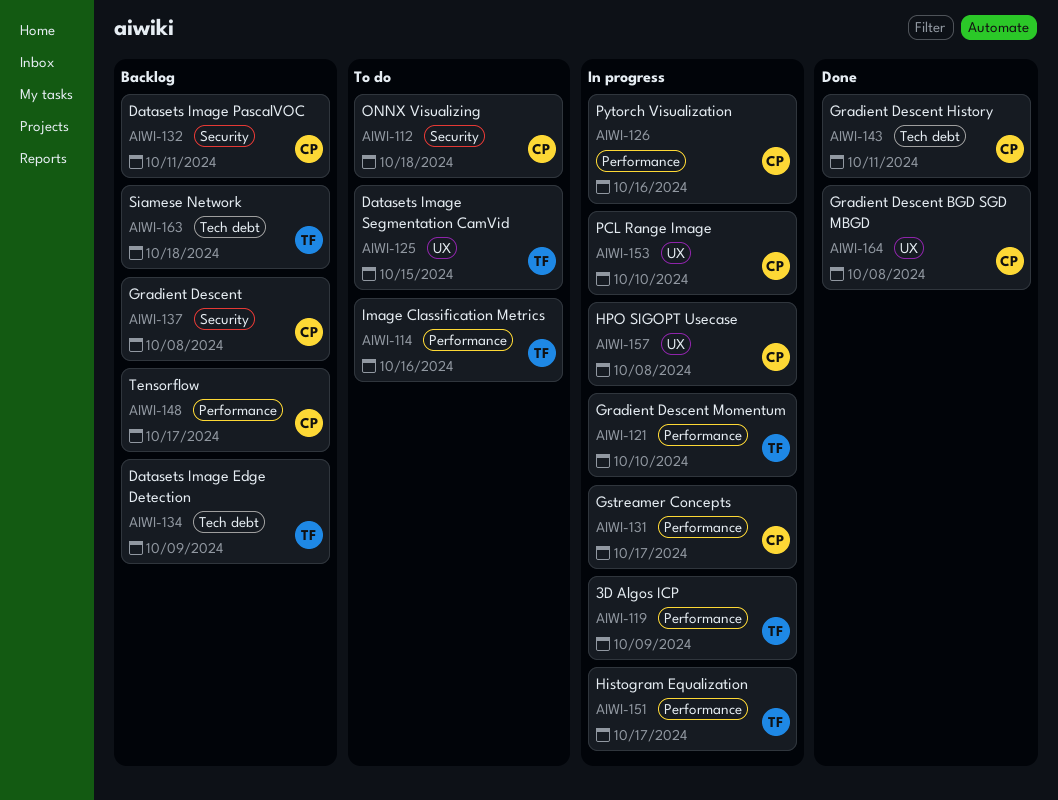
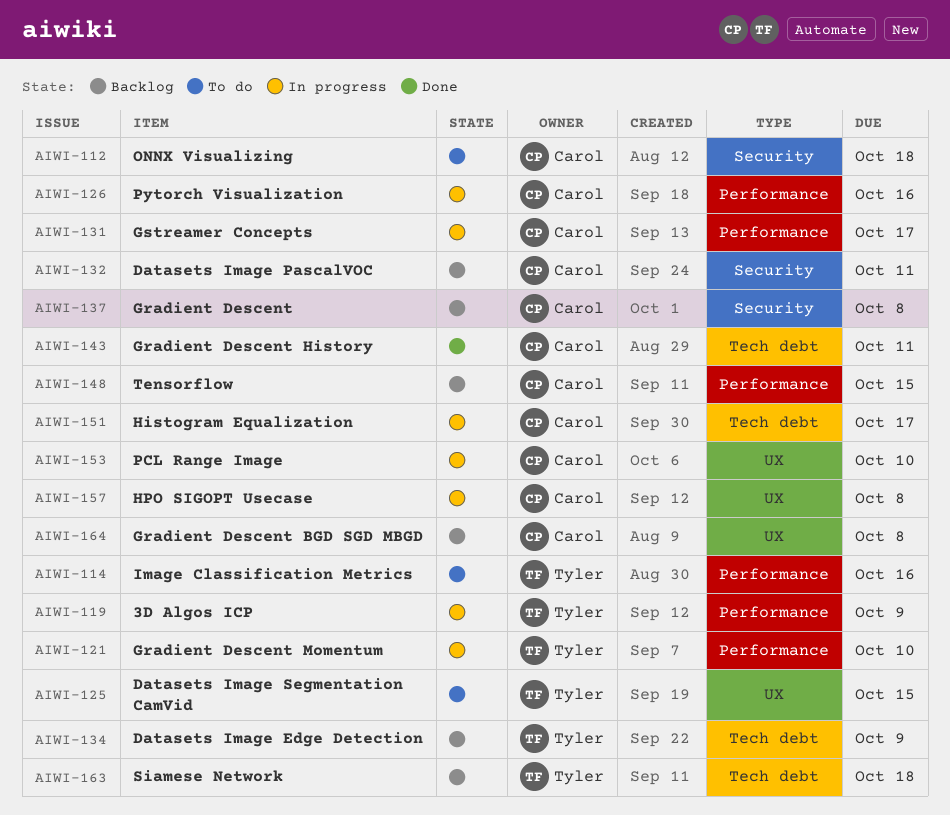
AIWI-148, due: Oct 17 -> Oct 15
AIWI-151, owner: Tyler -> Carol
AIWI-151, label: Performance -> Tech debt
AIWI-164, status: Done -> Backlog

